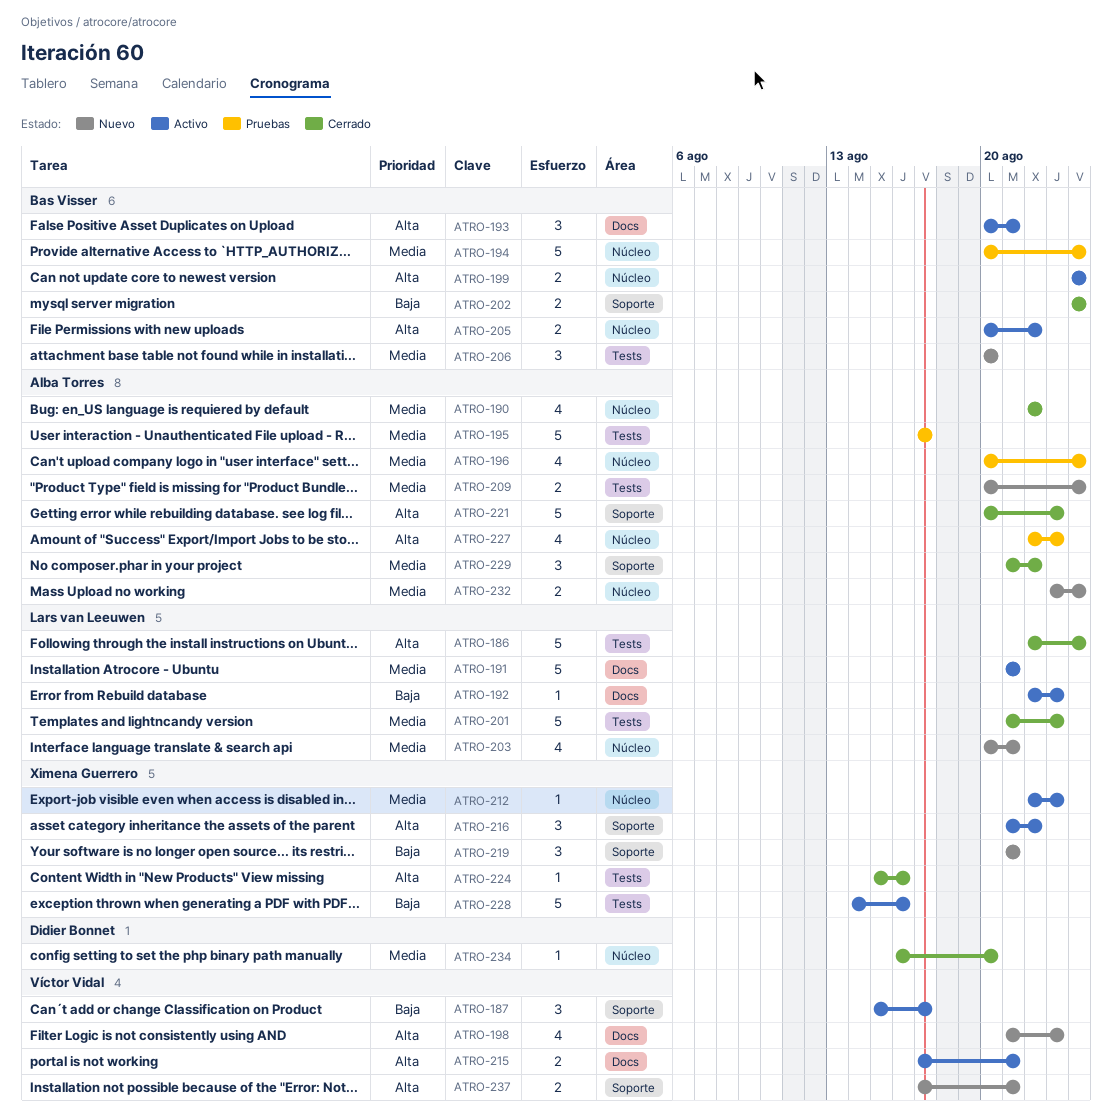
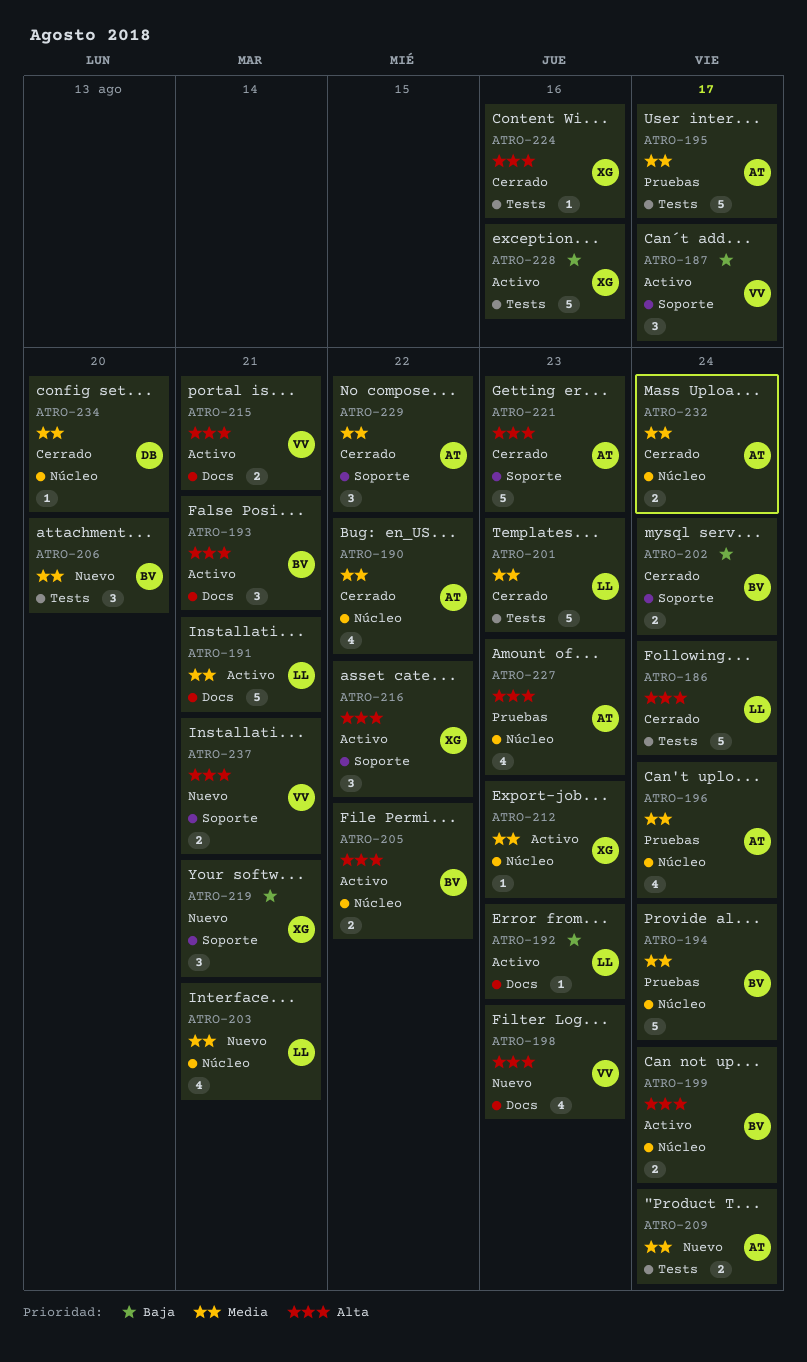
ATRO-232, status: Nuevo -> Cerrado

